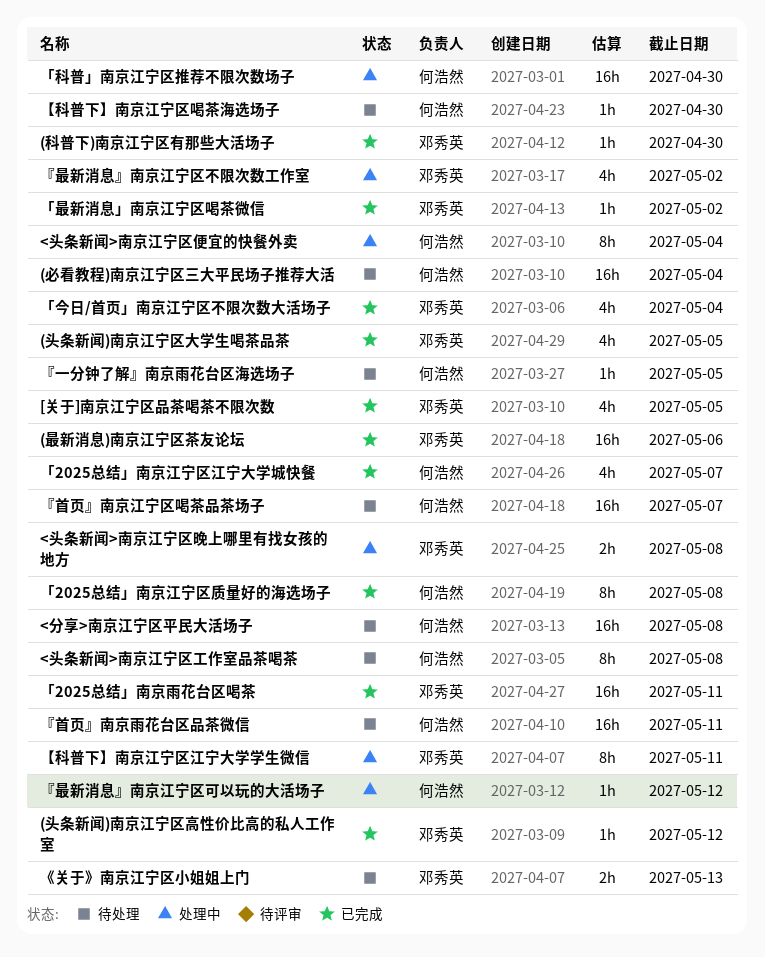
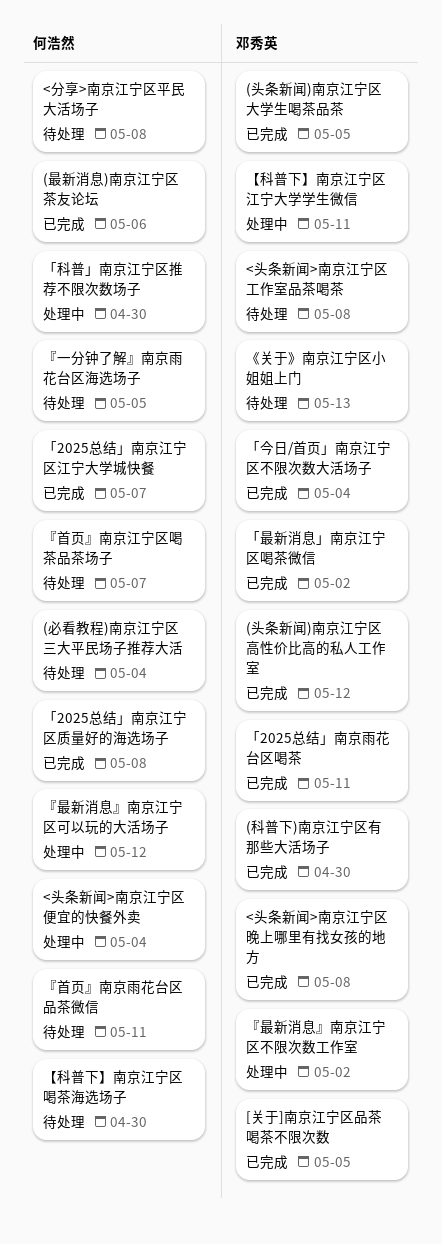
(最新消息)南京江宁区茶友论坛, owner: 邓秀英 -> 何浩然
<头条新闻>南京江宁区工作室品茶喝茶, owner: 何浩然 -> 邓秀英
<头条新闻>南京江宁区晚上哪里有找女孩的地方, status: 处理中 -> 已完成

